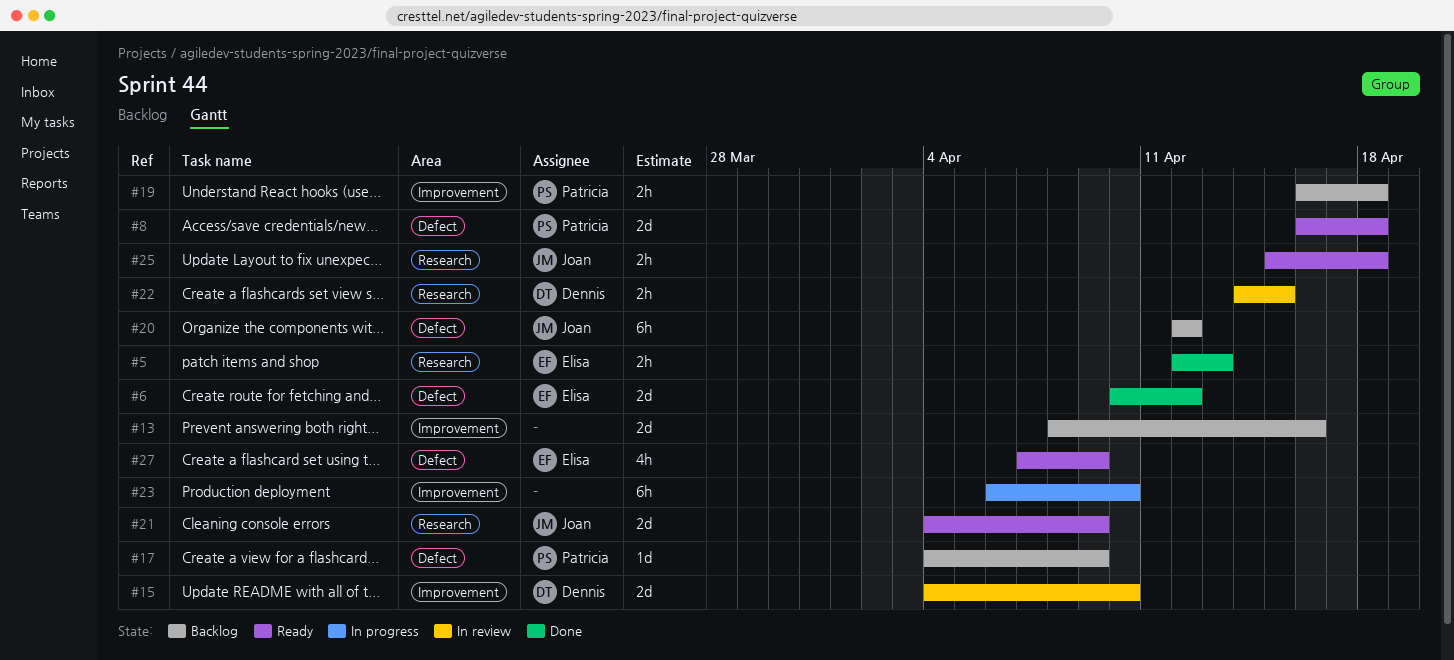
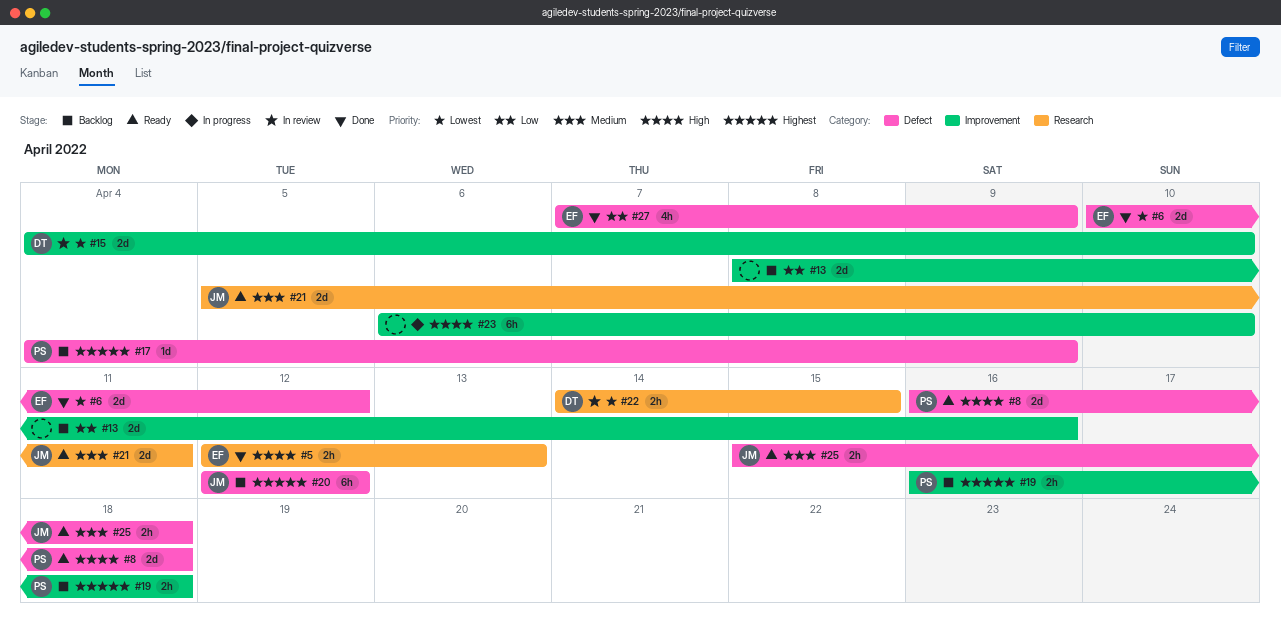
#21, start: Apr 4 -> Apr 5
#21, due: Apr 9 -> Apr 11
#25, label: Research -> Defect
#27, status: Ready -> Done

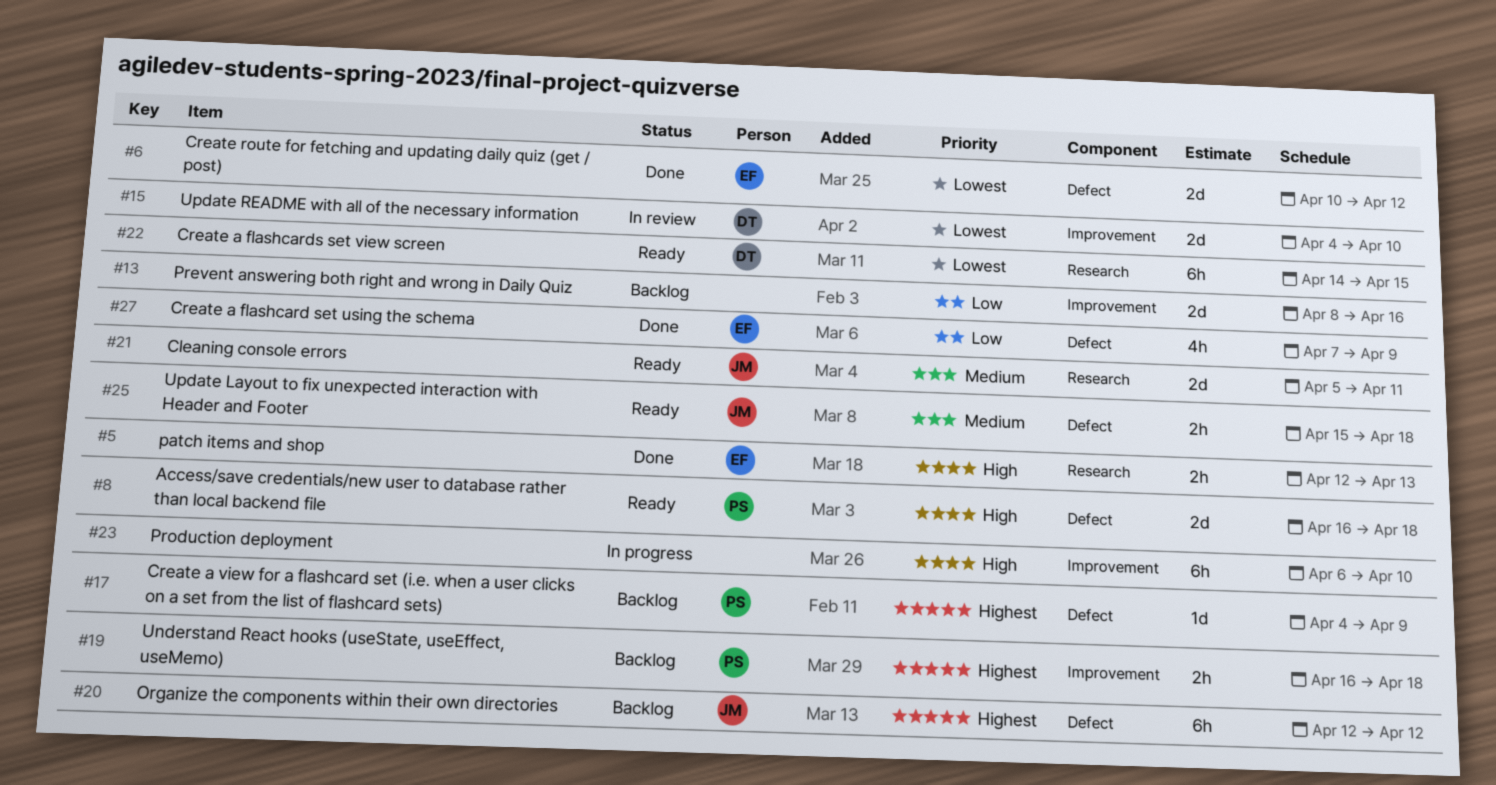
#22, status: In review -> Ready
#22, estimate: 2h -> 6h

